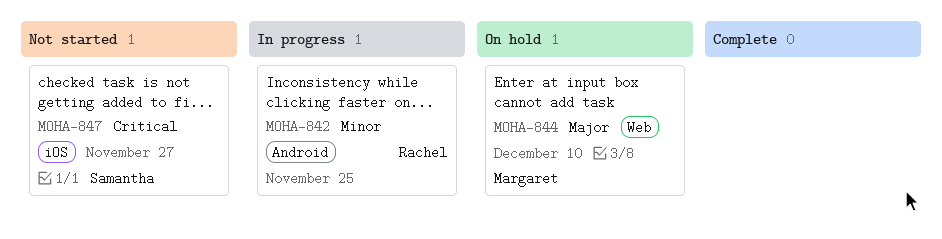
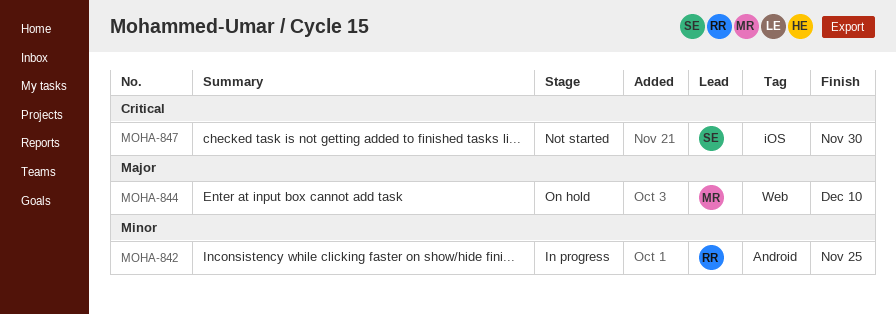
MOHA-847, due: Nov 27 -> Nov 30

